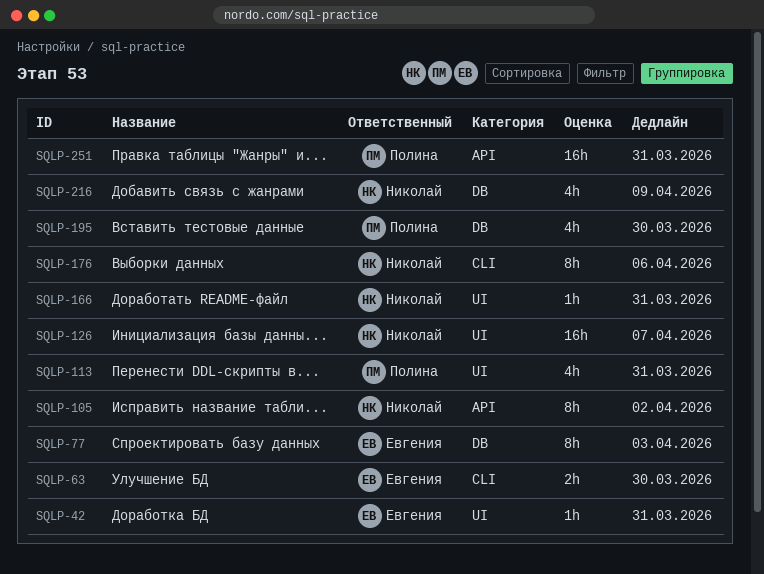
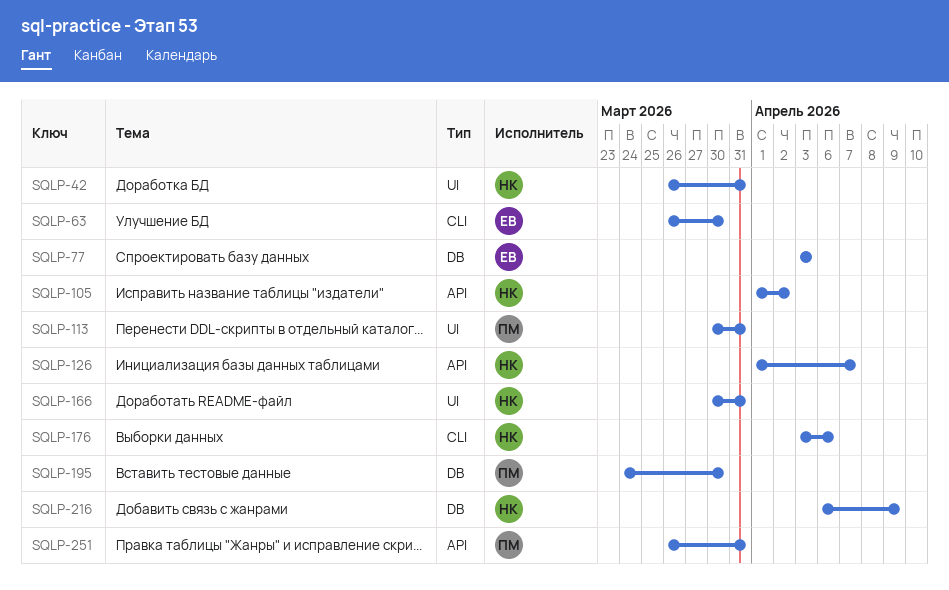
SQLP-42, owner: Евгения -> Николай
SQLP-126, label: UI -> API

